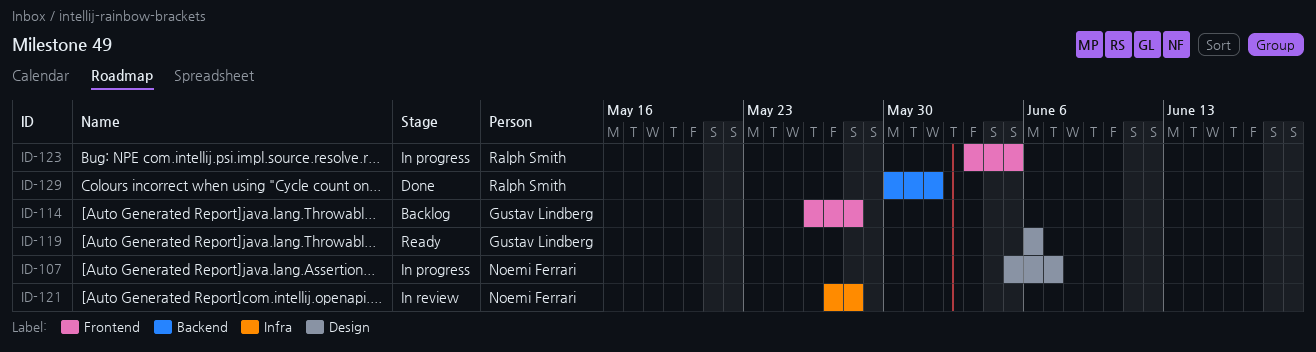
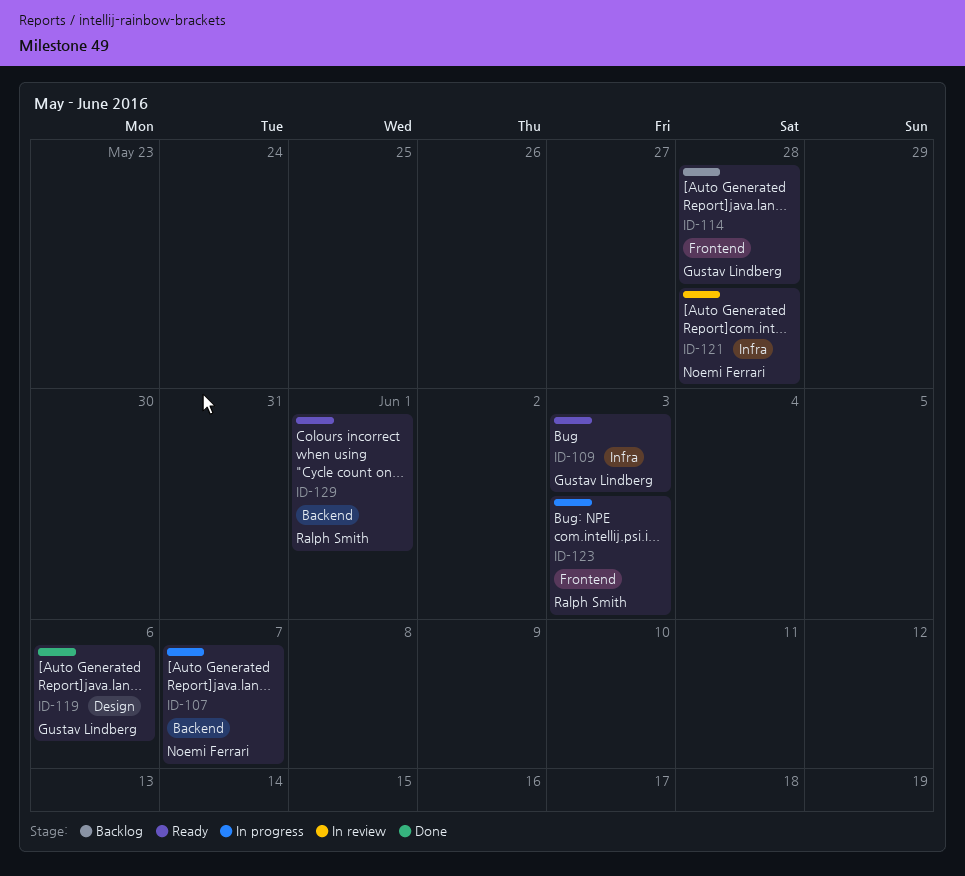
ID-107, label: Design -> Backend
ID-109: none -> present
ID-119, status: Ready -> Done
ID-123, due: Jun 5 -> Jun 3
ID-129, status: Done -> Ready

